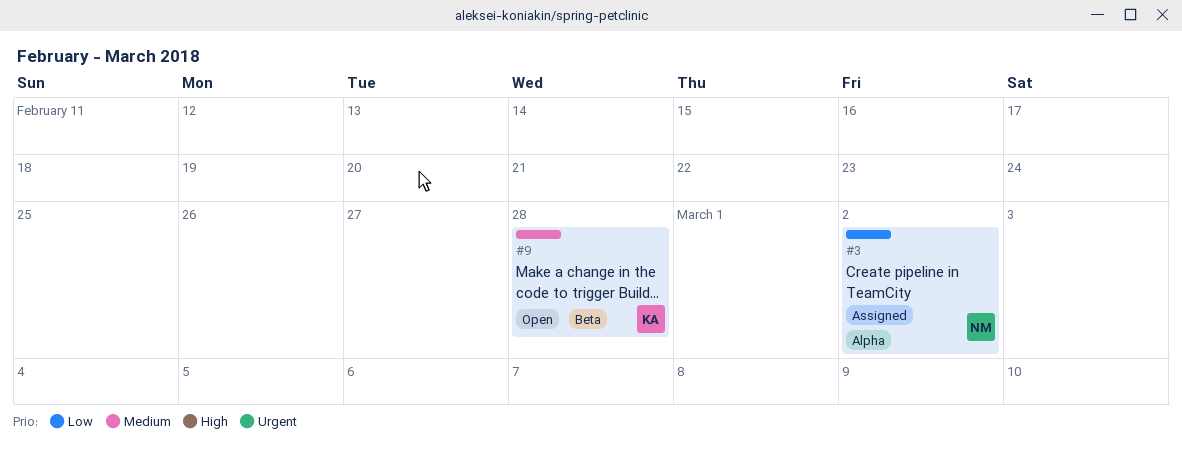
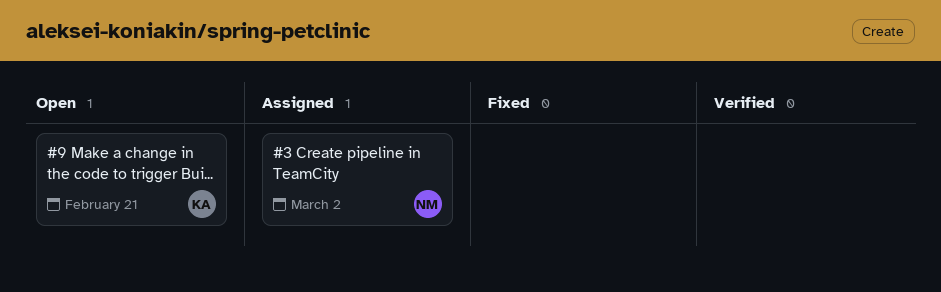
#9, due: Feb 28 -> Feb 21

